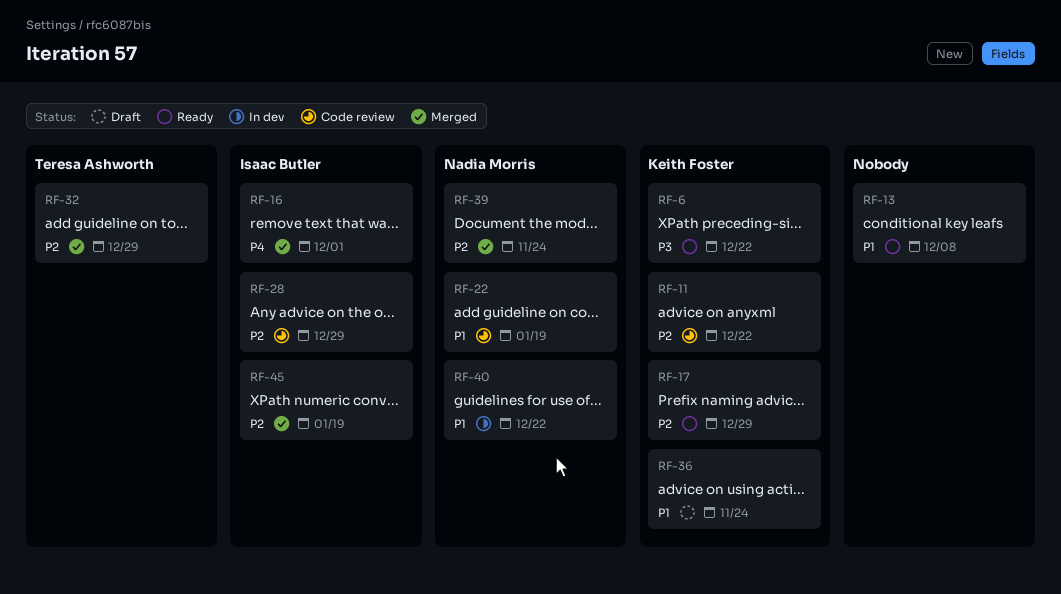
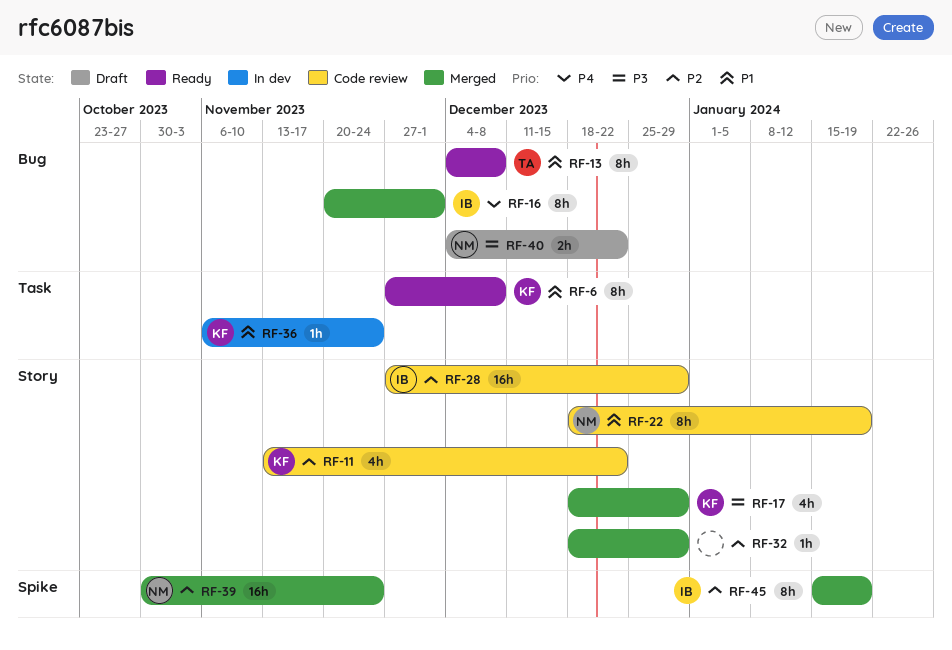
RF-6, priority: P3 -> P1
RF-6, due: Dec 22 -> Dec 8
RF-13, owner: none -> Teresa Ashworth
RF-17, status: Ready -> Merged
RF-17, priority: P2 -> P3
RF-32, owner: Teresa Ashworth -> none
RF-36, status: Draft -> In dev
RF-40, status: In dev -> Draft
RF-40, priority: P1 -> P3

